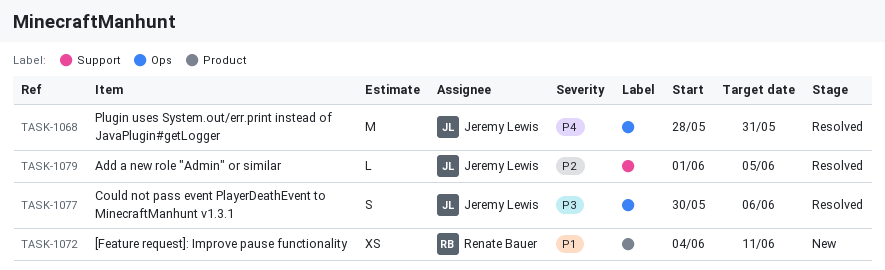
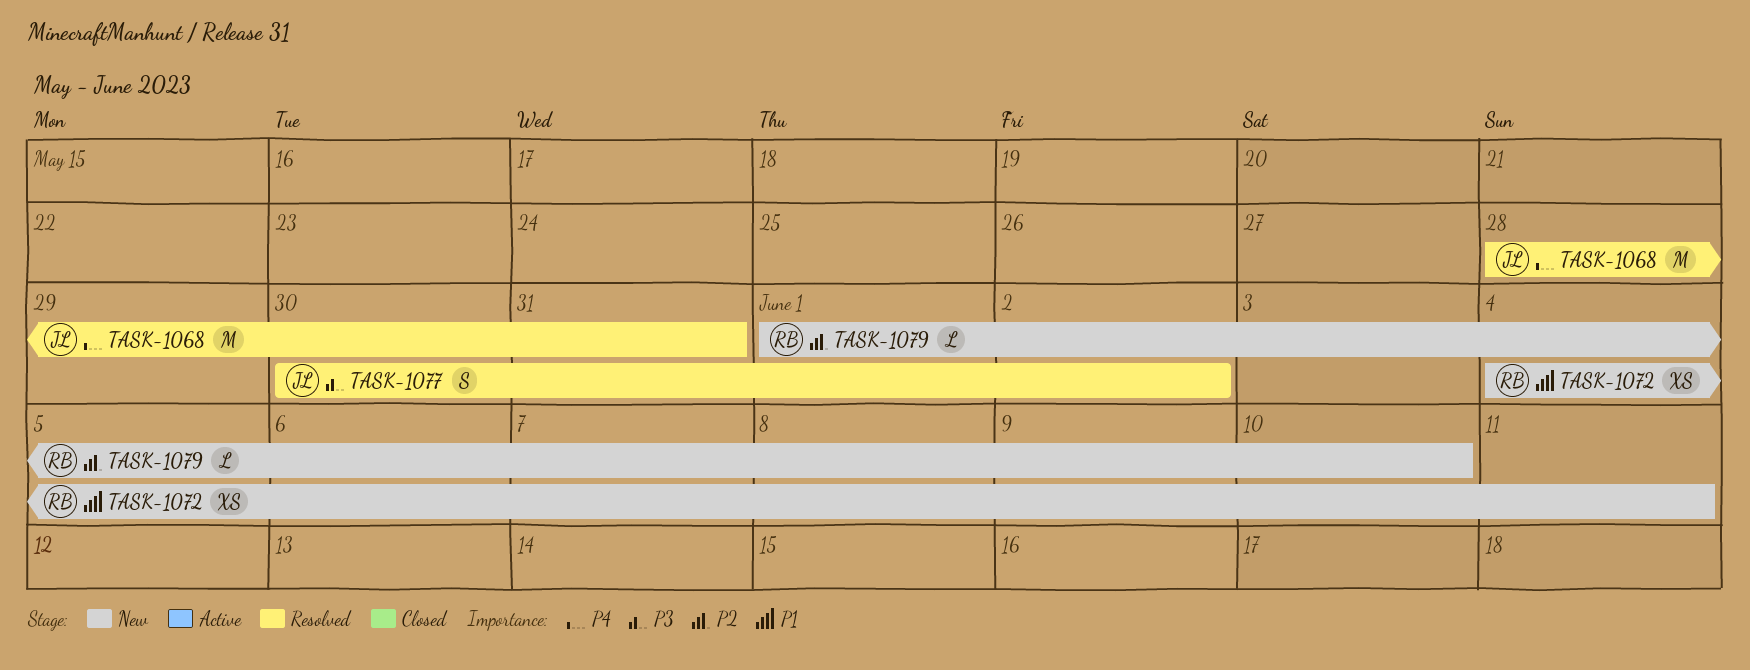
TASK-1077, due: Jun 6 -> Jun 2
TASK-1079, status: Resolved -> New
TASK-1079, owner: Jeremy Lewis -> Renate Bauer
TASK-1079, due: Jun 5 -> Jun 10

